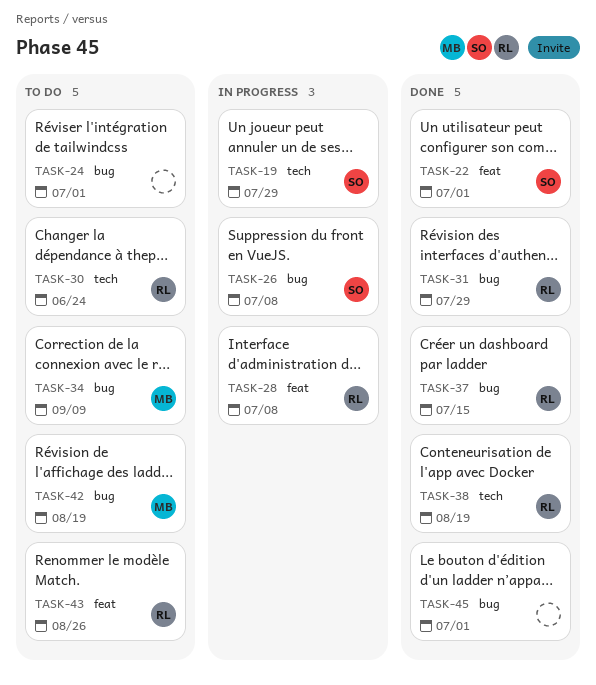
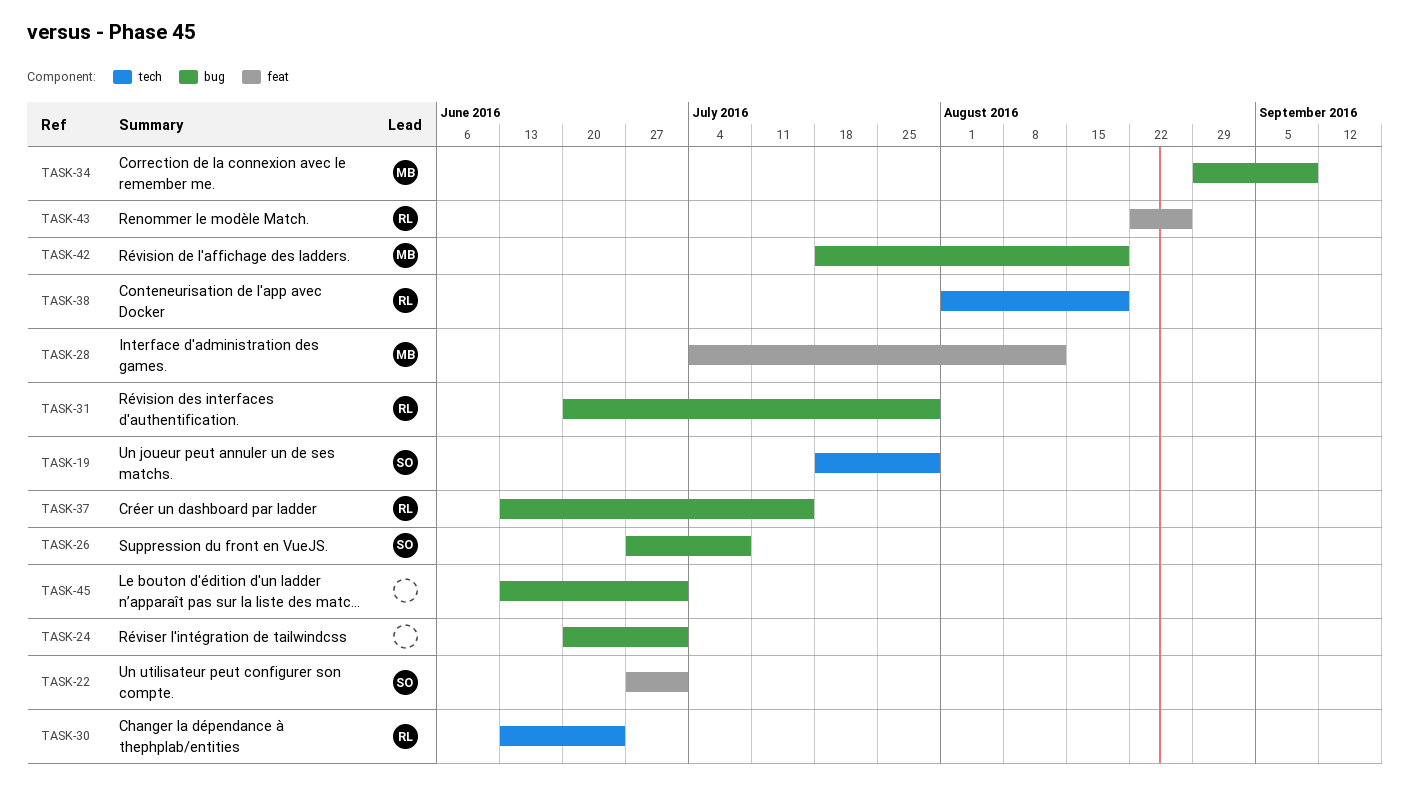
TASK-28, owner: RL -> MB
TASK-28, due: Jul 8 -> Aug 12

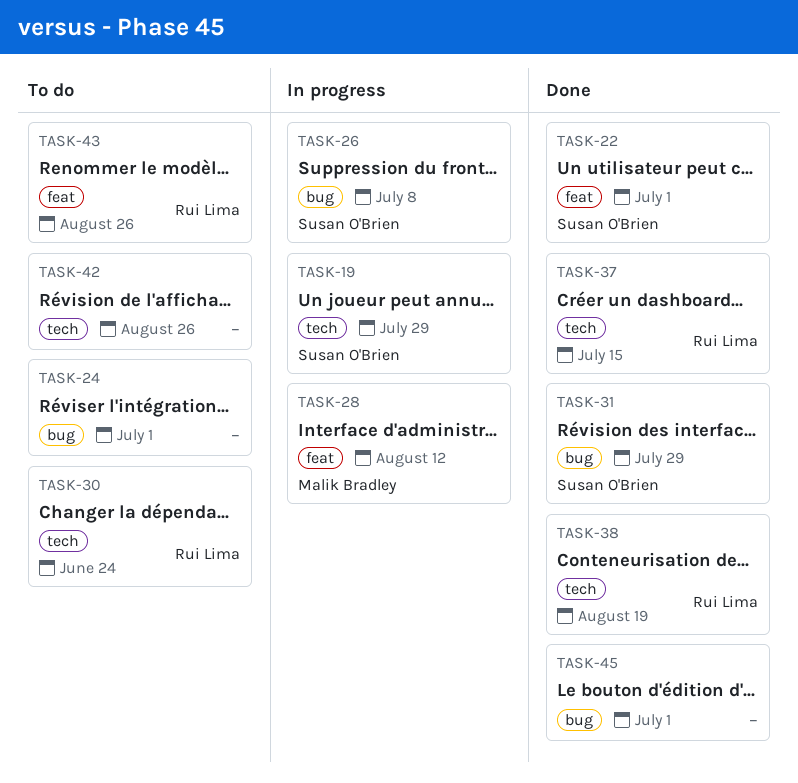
TASK-31, owner: Rui Lima -> Susan O'Brien
TASK-34: present -> none
TASK-37, label: bug -> tech
TASK-42, owner: Malik Bradley -> none
TASK-42, label: bug -> tech
TASK-42, due: Aug 19 -> Aug 26

